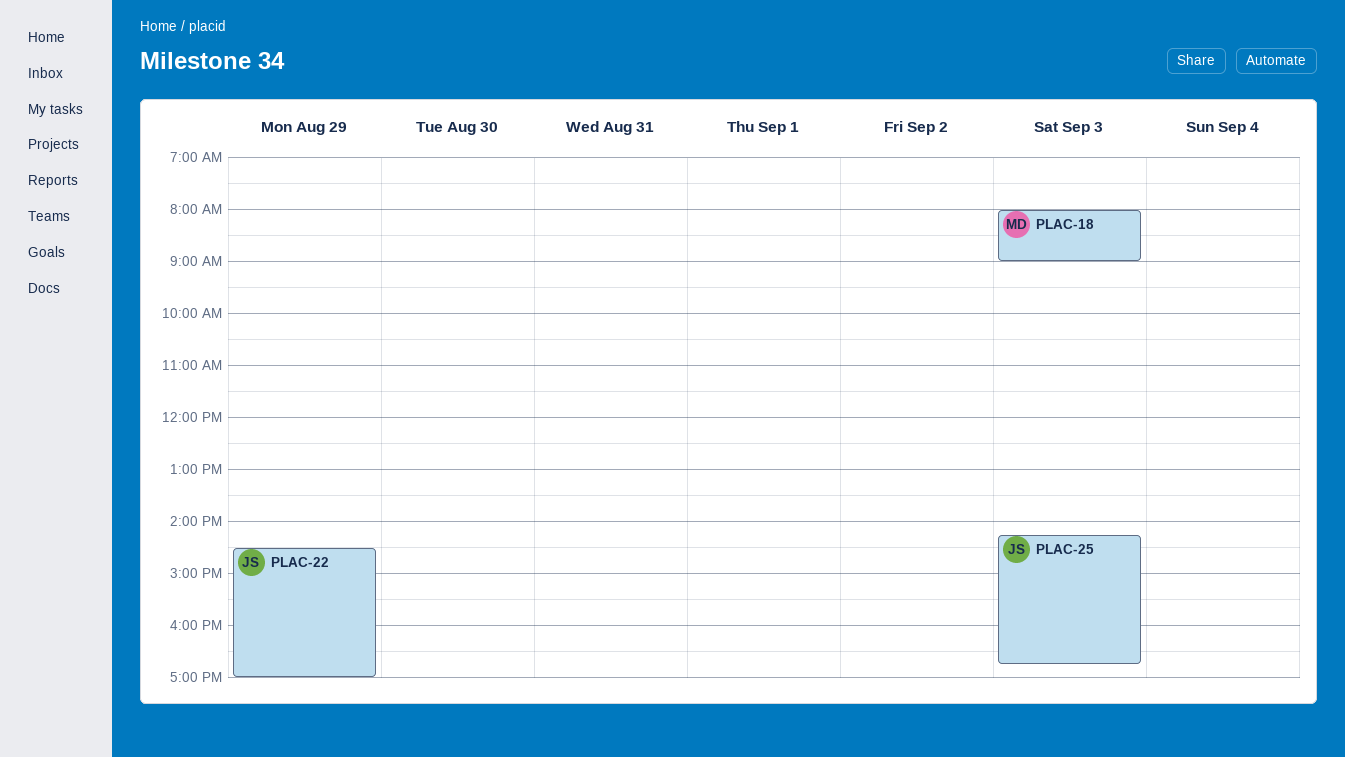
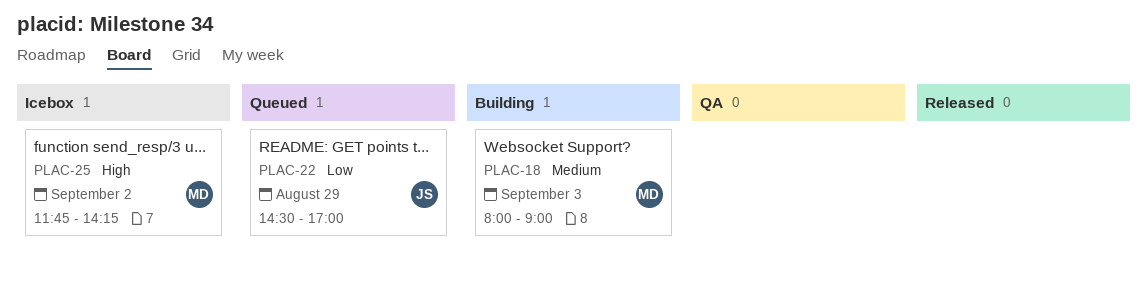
PLAC-25, owner: JS -> MD
PLAC-25, day: Sep 3 -> Sep 2
PLAC-25, begins: 14:15 -> 11:45
PLAC-25, ends: 16:45 -> 14:15

